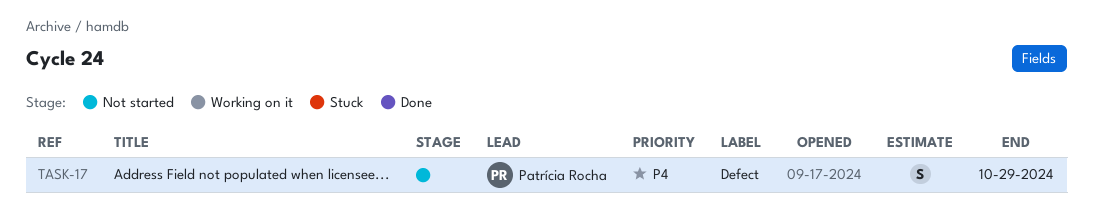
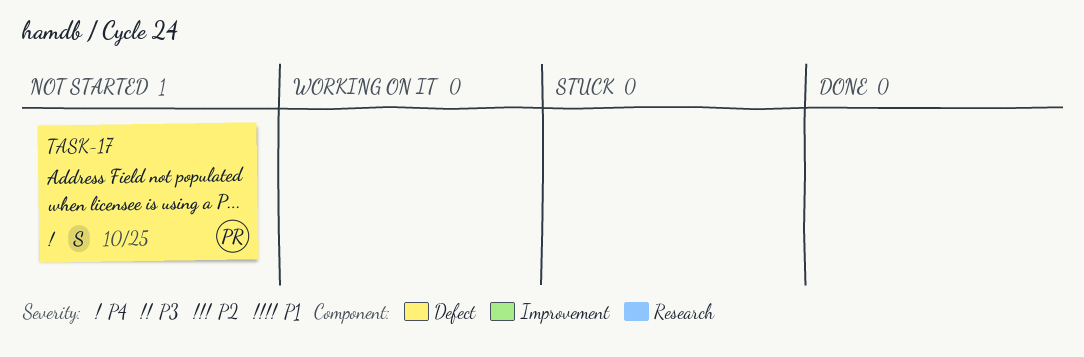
TASK-17, due: Oct 29 -> Oct 25

